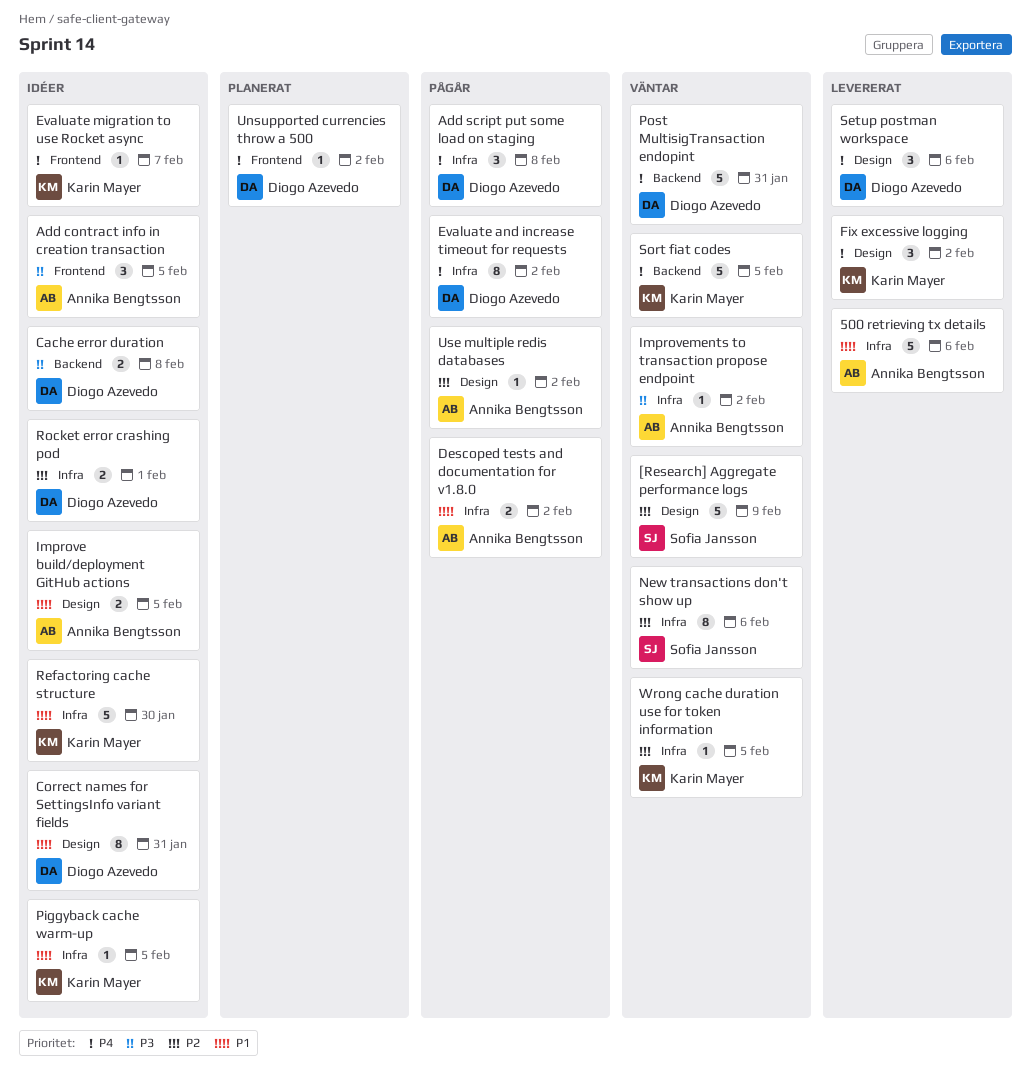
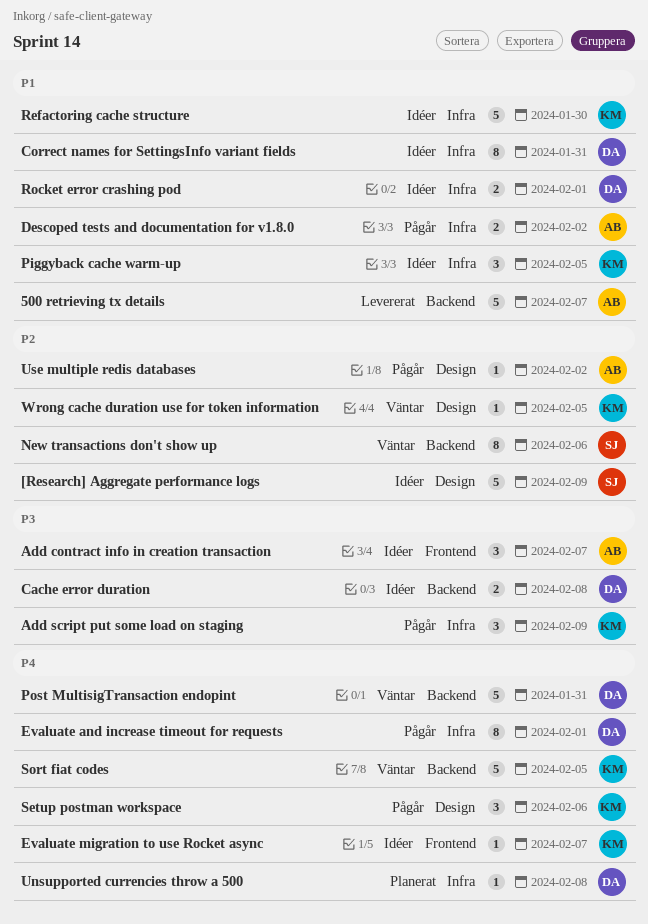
500 retrieving tx details, label: Infra -> Backend
500 retrieving tx details, due: Feb 6 -> Feb 7
[Research] Aggregate performance logs, status: Väntar -> Idéer
Add contract info in creation transaction, due: Feb 5 -> Feb 7
Add script put some load on staging, owner: Diogo Azevedo -> Karin Mayer
Add script put some load on staging, priority: P4 -> P3
Add script put some load on staging, due: Feb 8 -> Feb 9
Correct names for SettingsInfo variant fields, label: Design -> Infra
Evaluate and increase timeout for requests, due: Feb 2 -> Feb 1
Fix excessive logging: present -> none
Improve build/deployment GitHub actions: present -> none
Improvements to transaction propose endpoint: present -> none
New transactions don't show up, label: Infra -> Backend
Piggyback cache warm-up, estimate: 1 -> 3
Rocket error crashing pod, priority: P2 -> P1
Setup postman workspace, status: Levererat -> Pågår
Setup postman workspace, owner: Diogo Azevedo -> Karin Mayer
Unsupported currencies throw a 500, label: Frontend -> Infra
Unsupported currencies throw a 500, due: Feb 2 -> Feb 8
Wrong cache duration use for token information, label: Infra -> Design

